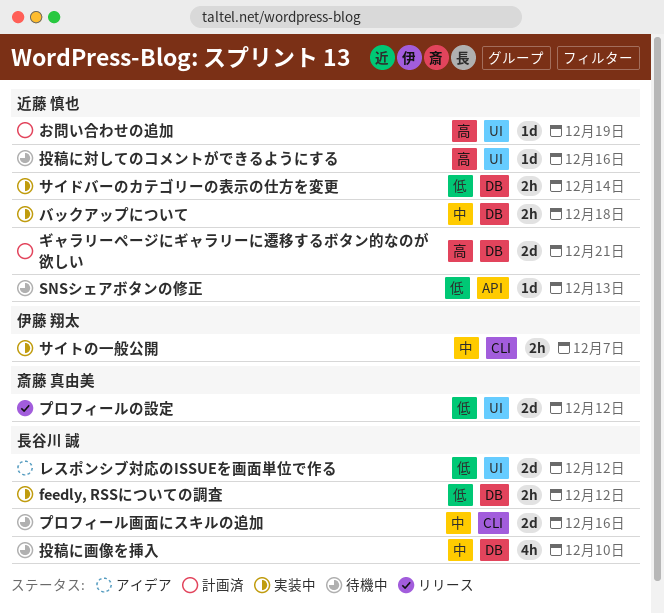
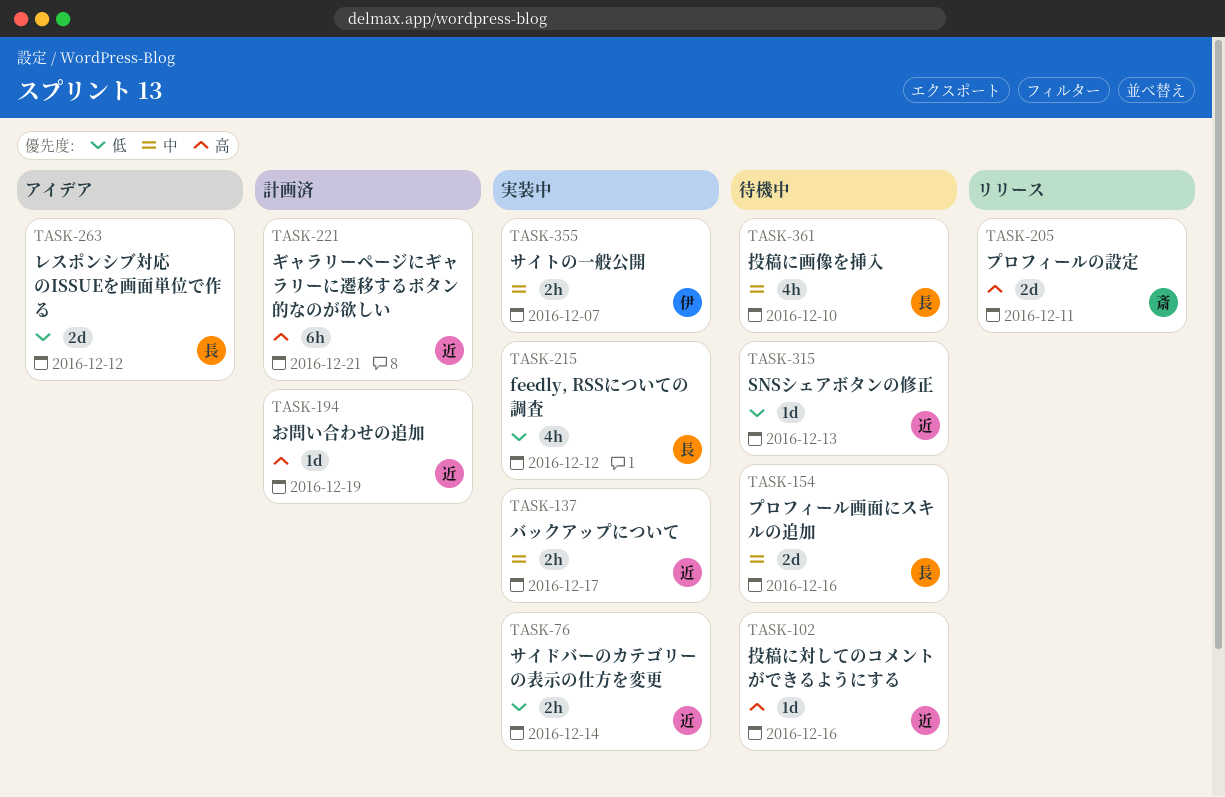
feedly, RSSについての調査, estimate: 2h -> 4h
ギャラリーページにギャラリーに遷移するボタン的なのが欲しい, estimate: 2d -> 6h
バックアップについて, due: Dec 18 -> Dec 17
プロフィールの設定, priority: 低 -> 高
プロフィールの設定, due: Dec 12 -> Dec 11

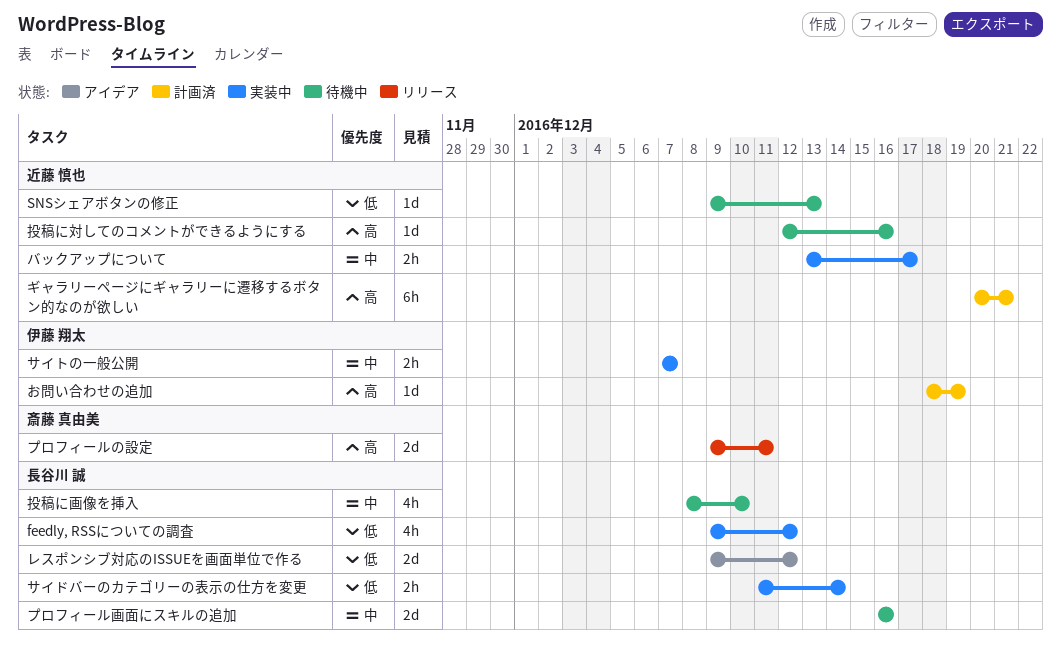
お問い合わせの追加, owner: 近藤 慎也 -> 伊藤 翔太
サイドバーのカテゴリーの表示の仕方を変更, owner: 近藤 慎也 -> 長谷川 誠

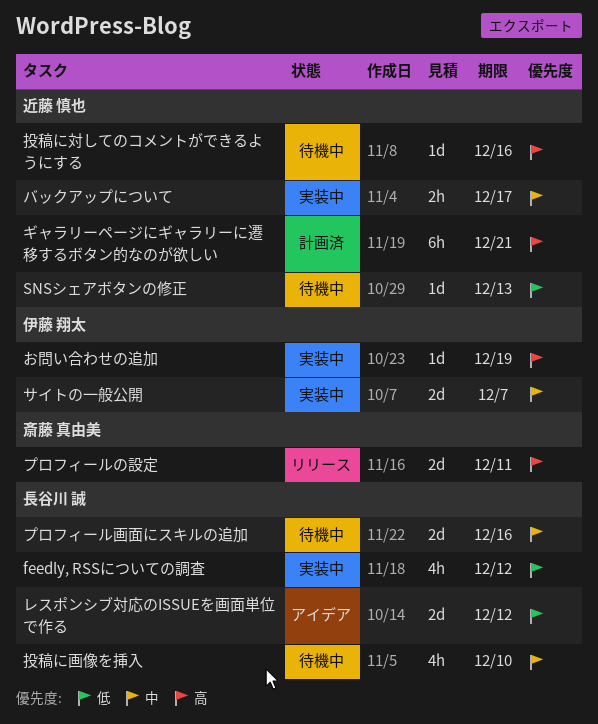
お問い合わせの追加, status: 計画済 -> 実装中
サイトの一般公開, estimate: 2h -> 2d
サイドバーのカテゴリーの表示の仕方を変更: present -> none

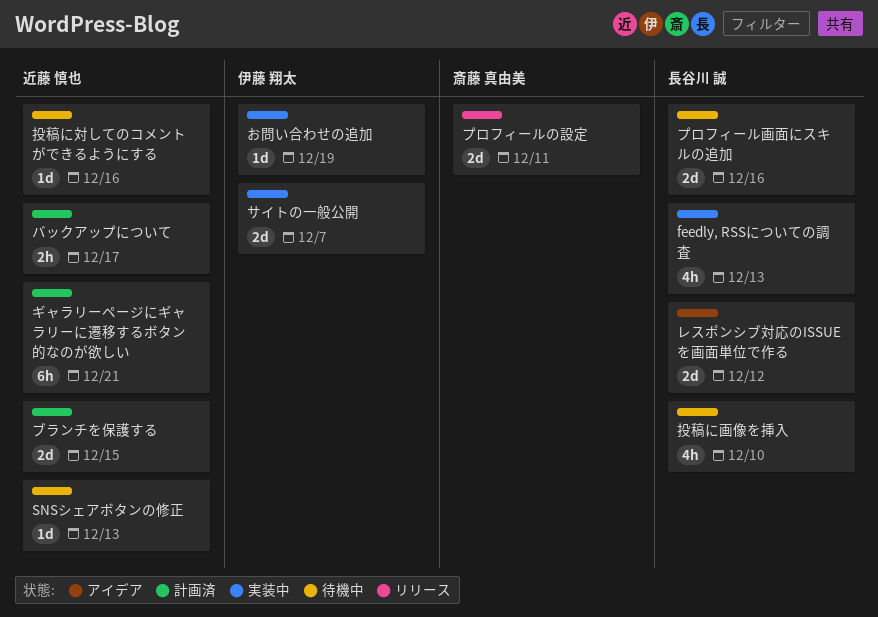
feedly, RSSについての調査, due: Dec 12 -> Dec 13
バックアップについて, status: 実装中 -> 計画済
ブランチを保護する: none -> present

